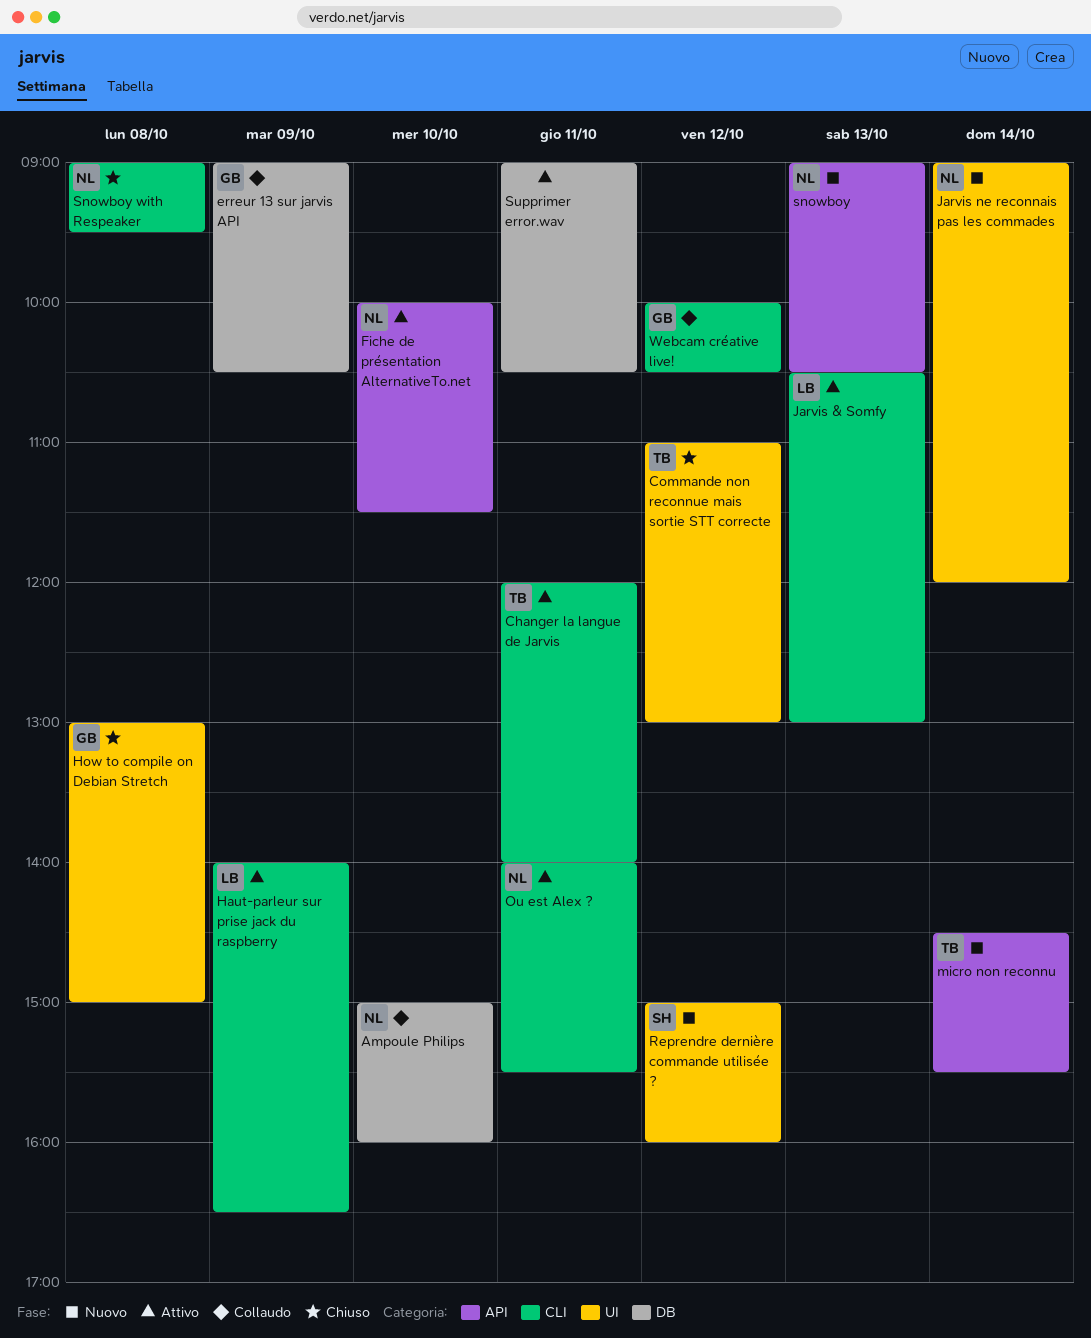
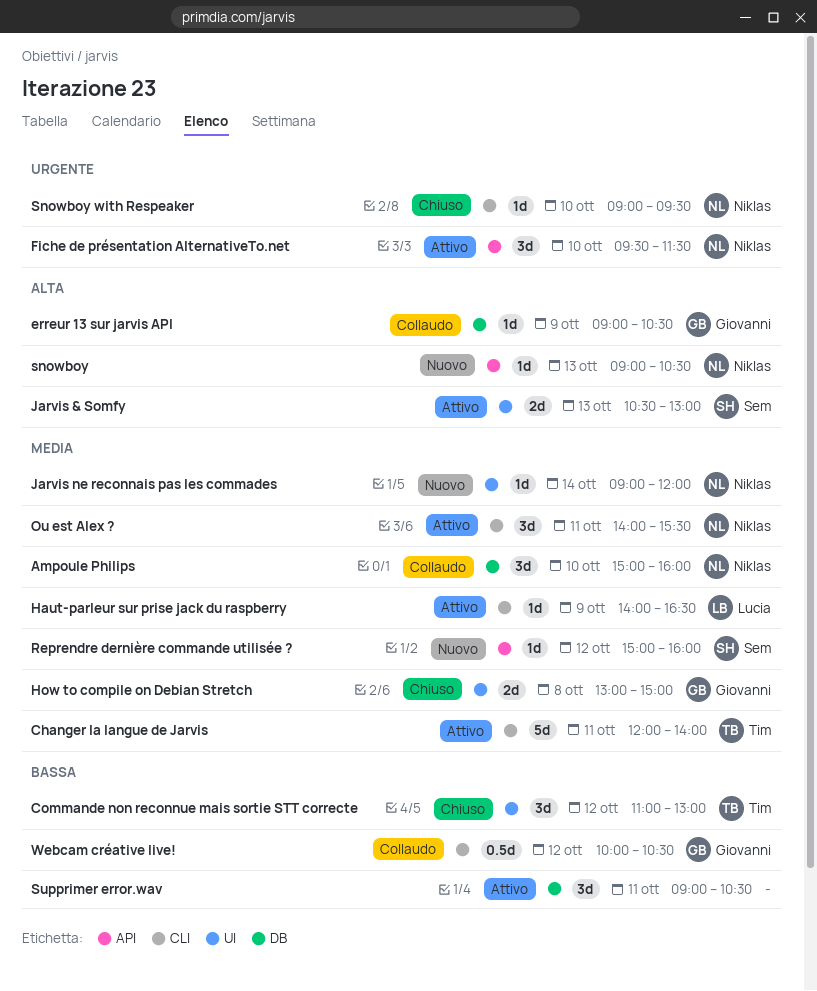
Fiche de présentation AlternativeTo.net, begins: 10:00 -> 09:30
Jarvis & Somfy, owner: Lucia -> Sem
Jarvis & Somfy, label: CLI -> UI
micro non reconnu: present -> none
Reprendre dernière commande utilisée ?, label: UI -> API
Snowboy with Respeaker, day: Oct 8 -> Oct 10

